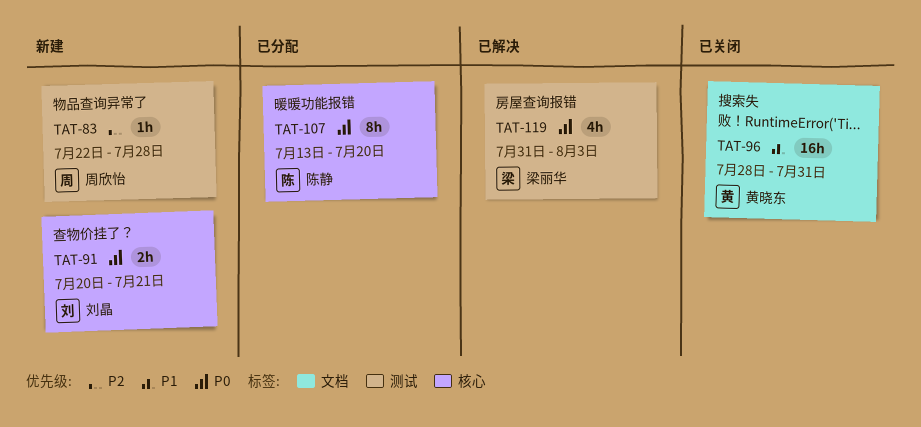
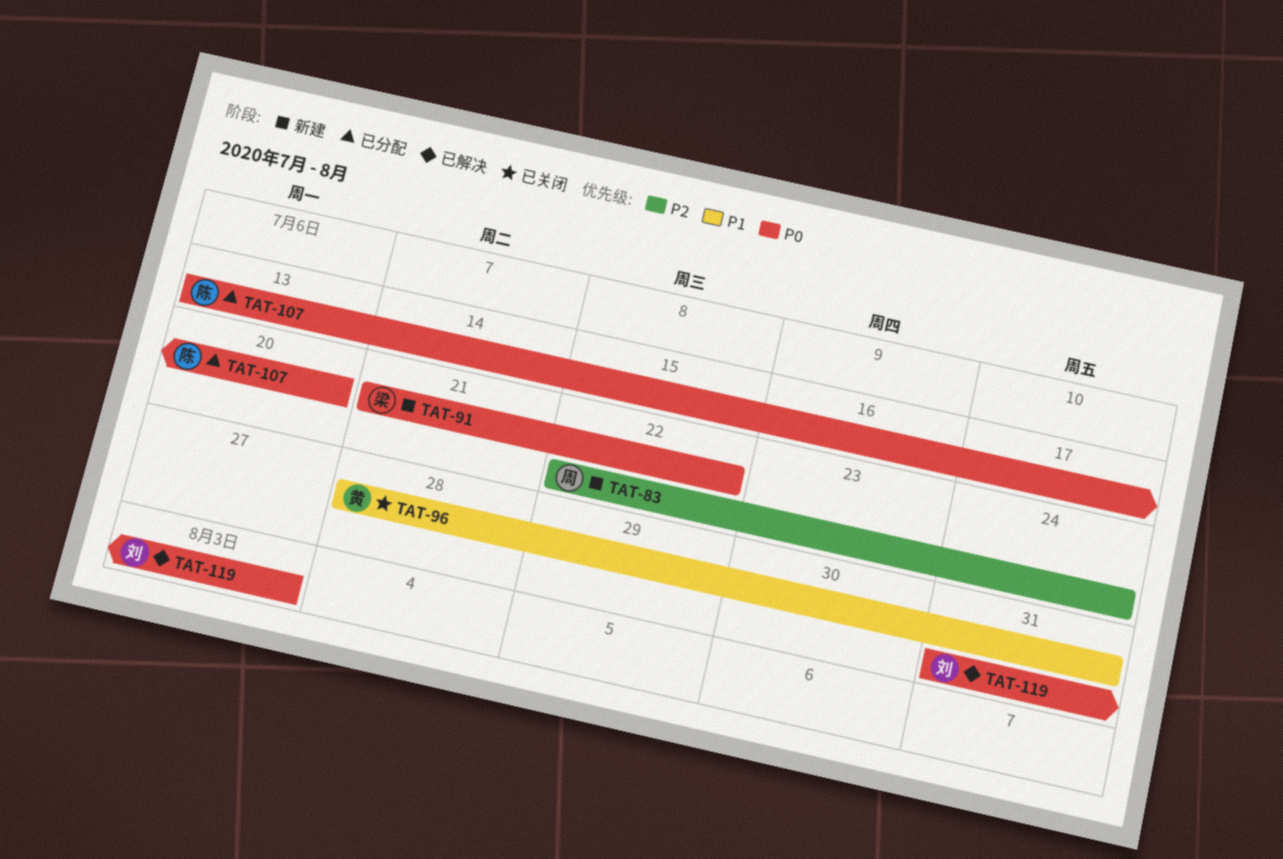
TAT-83, due: Jul 28 -> Jul 24
TAT-91, owner: 刘晶 -> 梁丽华
TAT-91, start: Jul 20 -> Jul 21
TAT-91, due: Jul 21 -> Jul 22
TAT-119, owner: 梁丽华 -> 刘晶

